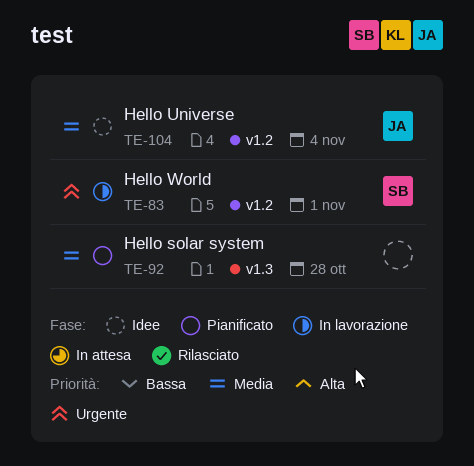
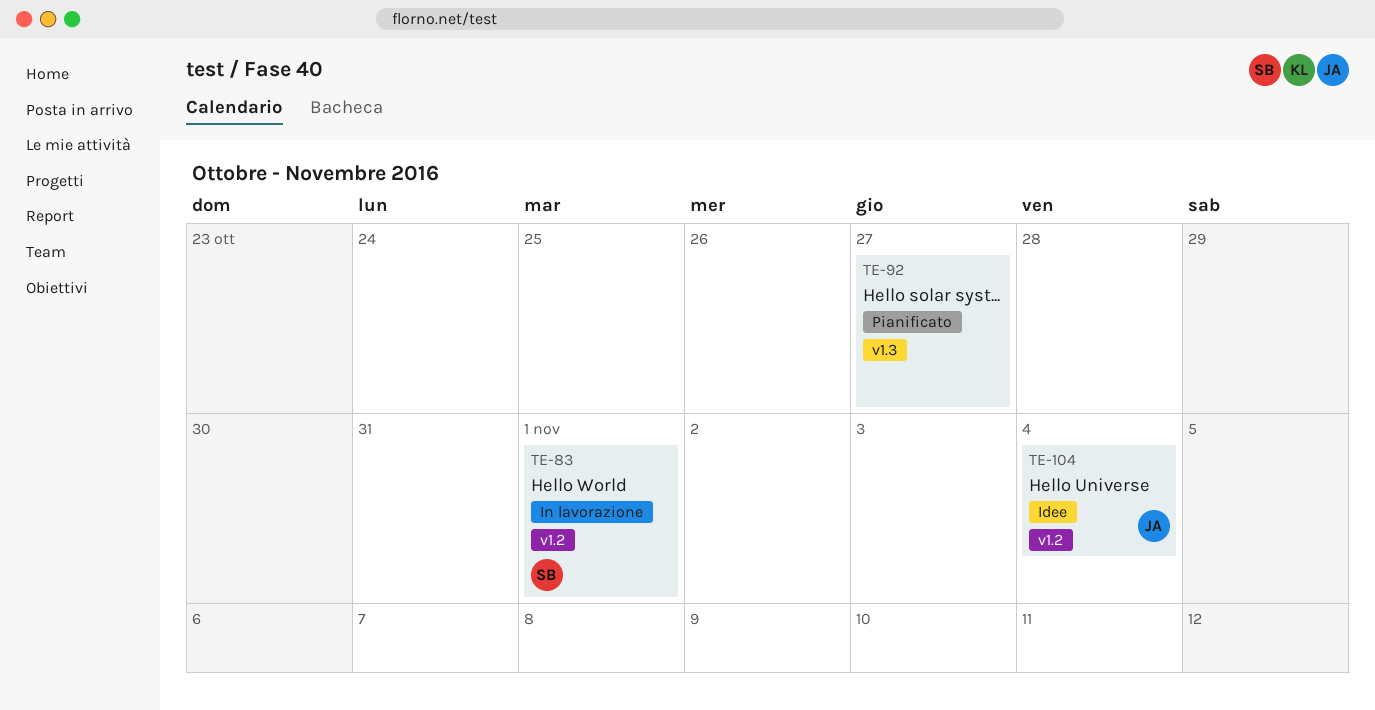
TE-92, due: Oct 28 -> Oct 27

